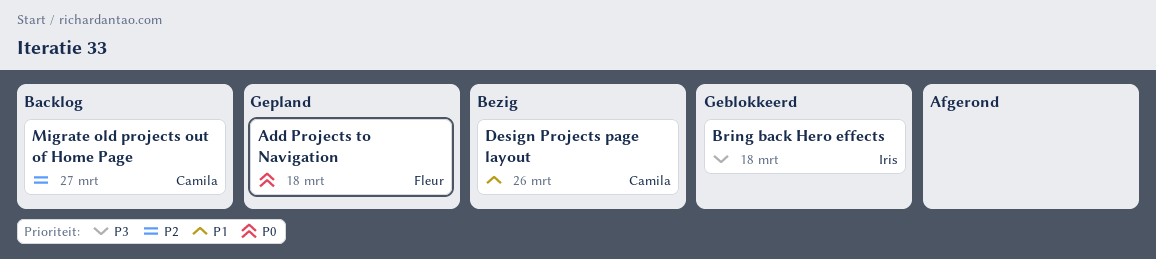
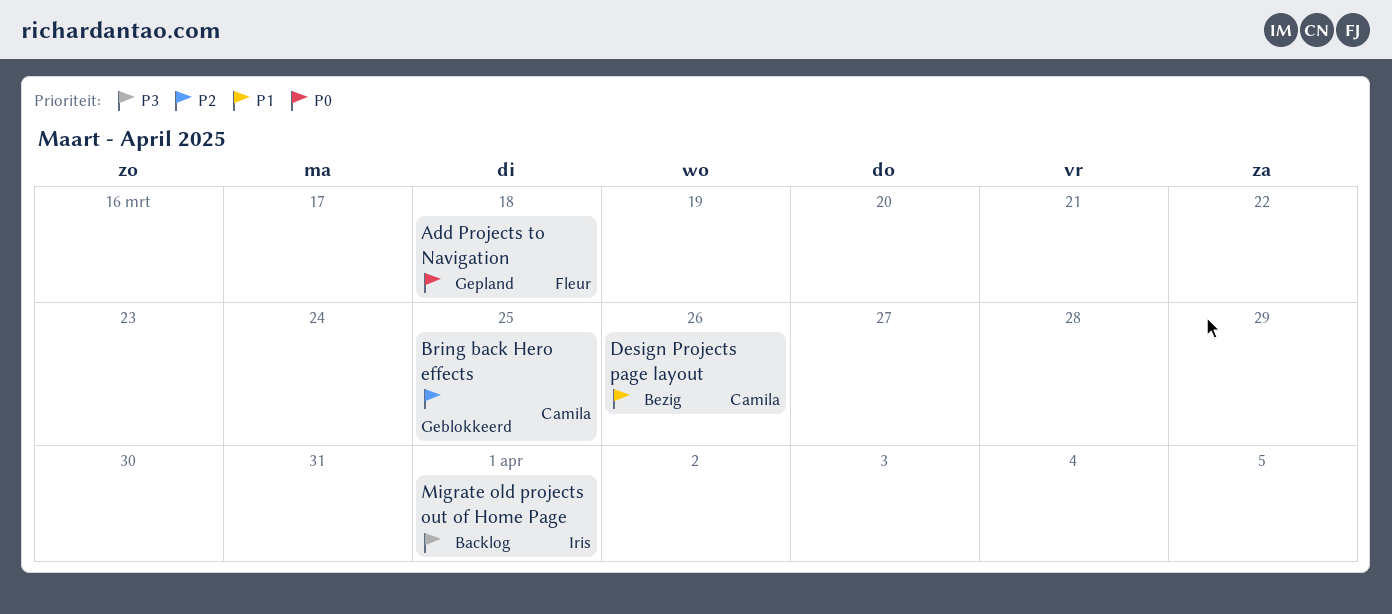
Bring back Hero effects, owner: Iris -> Camila
Bring back Hero effects, priority: P3 -> P2
Bring back Hero effects, due: Mar 18 -> Mar 25
Migrate old projects out of Home Page, owner: Camila -> Iris
Migrate old projects out of Home Page, priority: P2 -> P3
Migrate old projects out of Home Page, due: Mar 27 -> Apr 1

